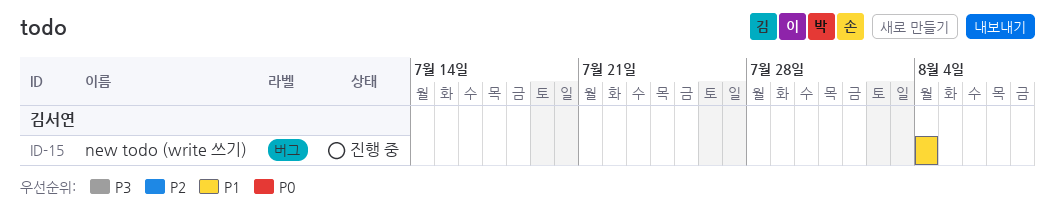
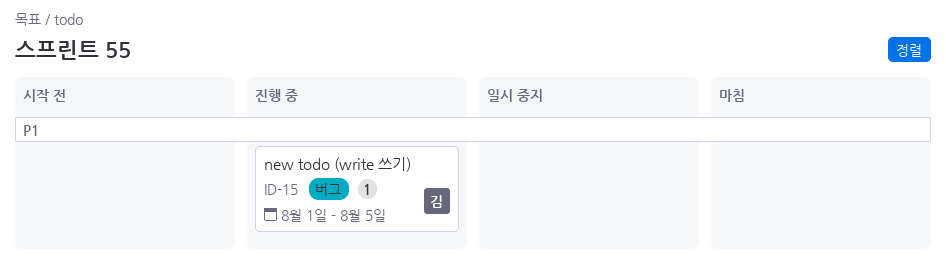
ID-15, start: Aug 4 -> Aug 1
ID-15, due: Aug 4 -> Aug 5

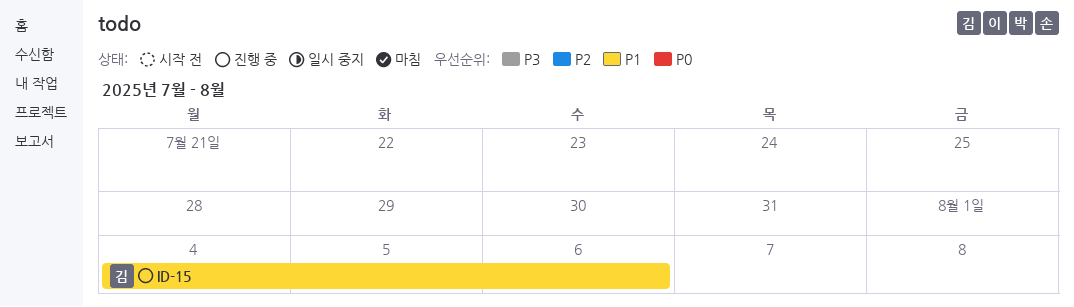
ID-15, start: Aug 1 -> Aug 4
ID-15, due: Aug 5 -> Aug 6

